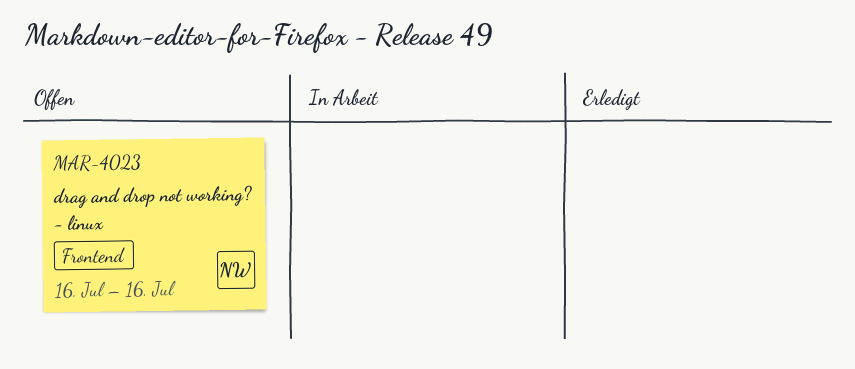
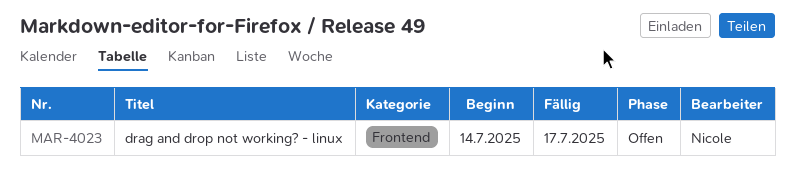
MAR-4023, start: Jul 16 -> Jul 14
MAR-4023, due: Jul 16 -> Jul 17

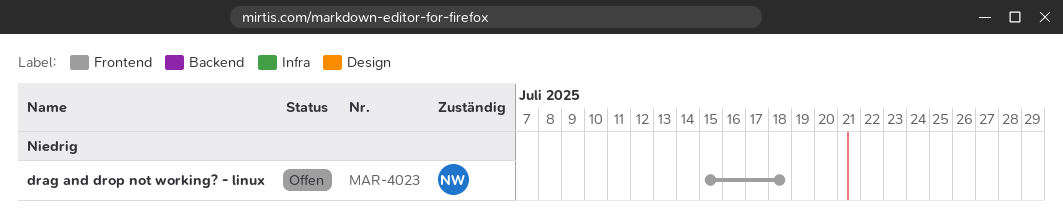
MAR-4023, start: Jul 14 -> Jul 15
MAR-4023, due: Jul 17 -> Jul 18

